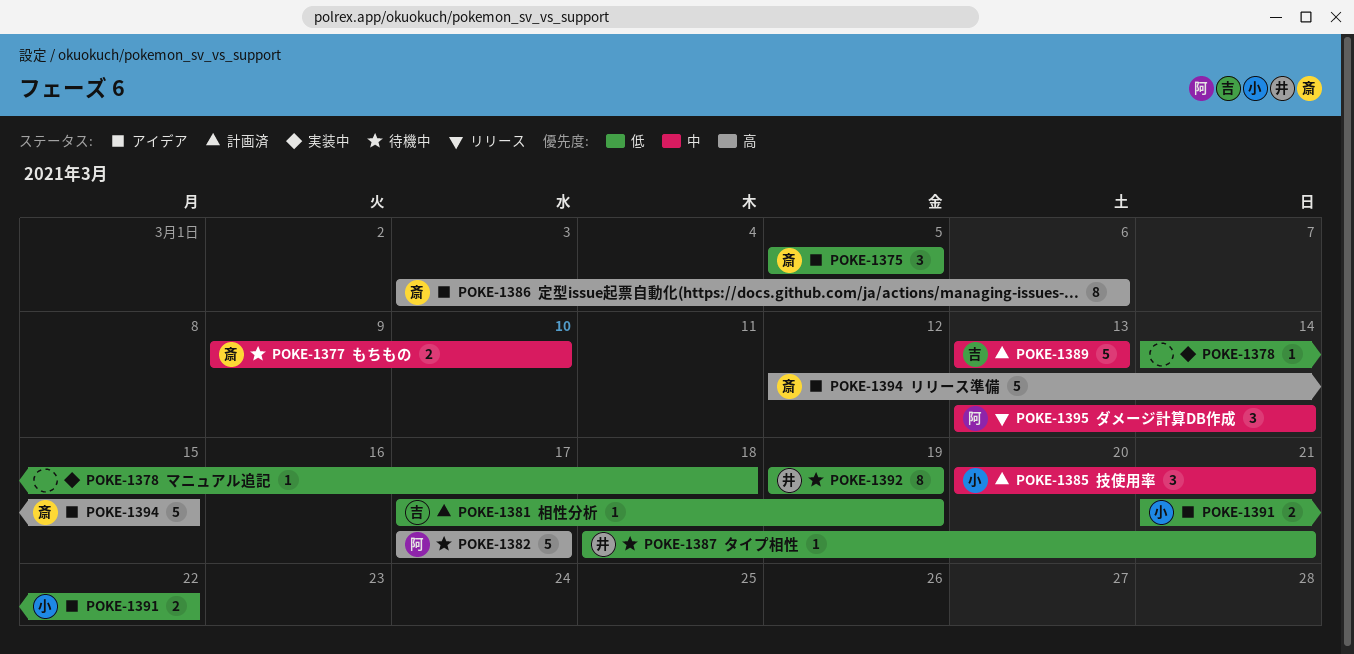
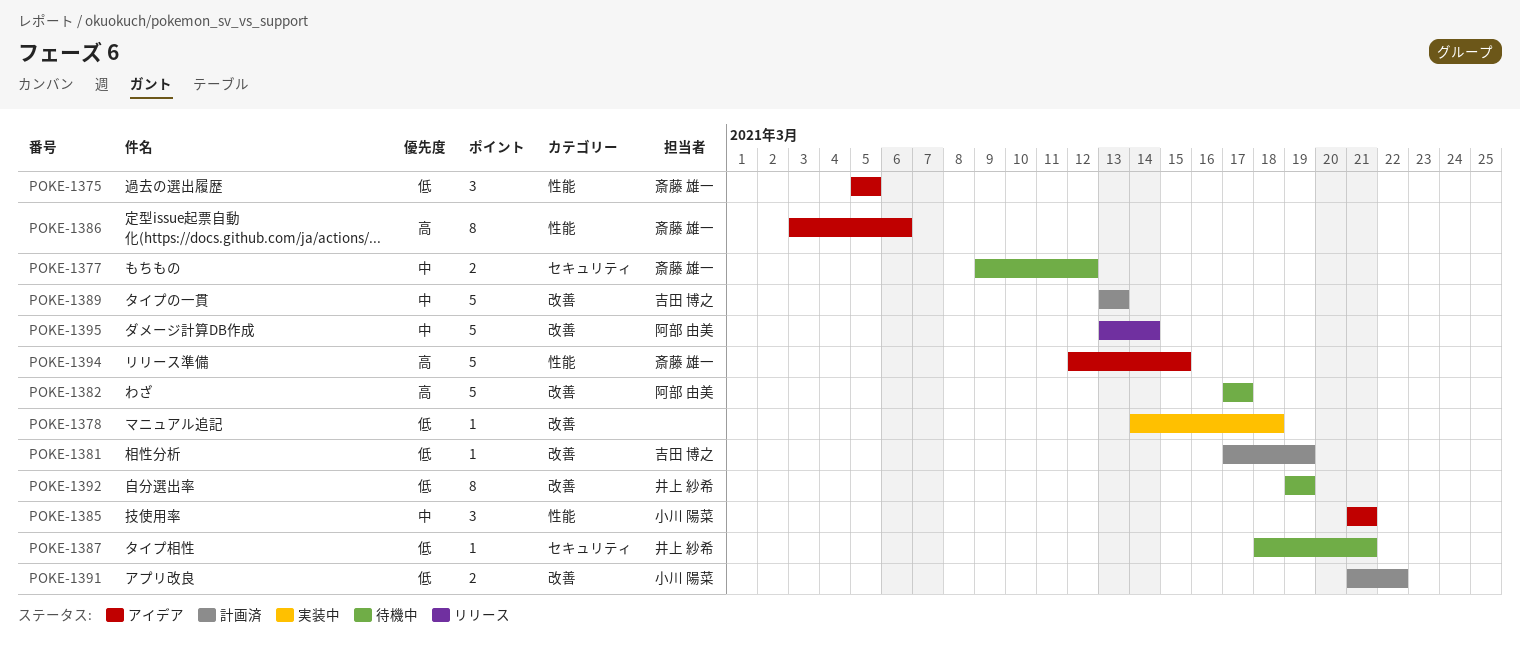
POKE-1377, due: Mar 10 -> Mar 12
POKE-1385, status: 計画済 -> アイデア
POKE-1385, start: Mar 20 -> Mar 21
POKE-1391, status: アイデア -> 計画済
POKE-1395, estimate: 3 -> 5

